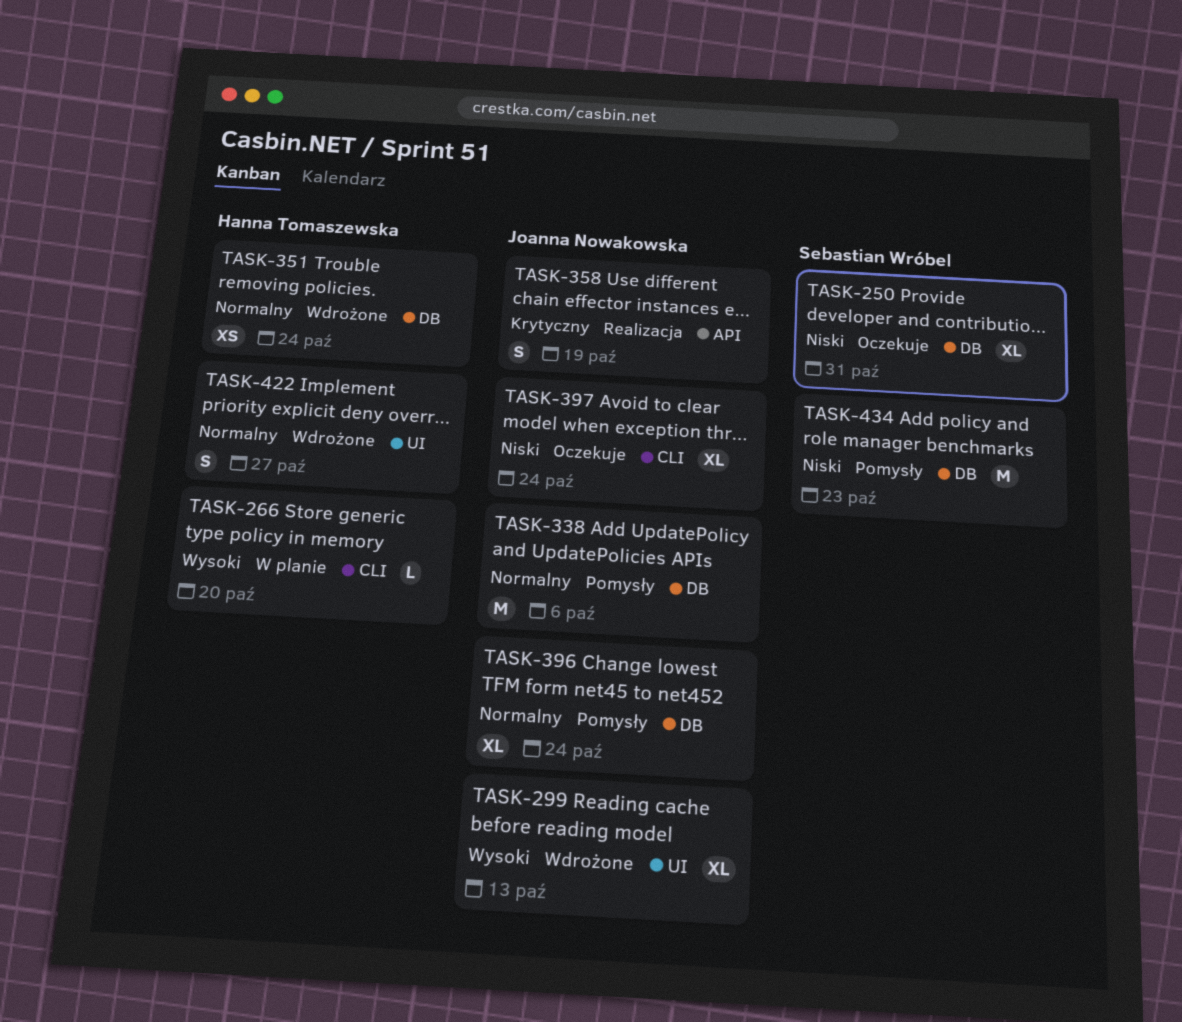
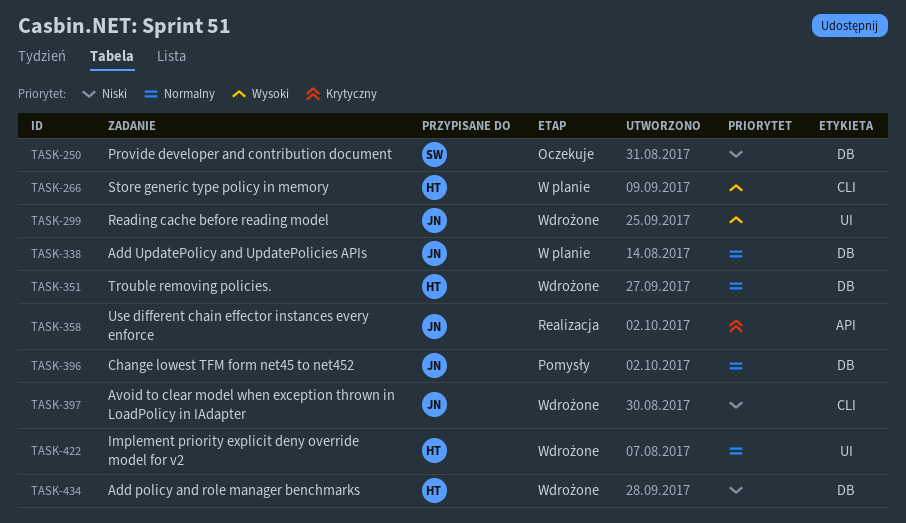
TASK-338, status: Pomysły -> W planie
TASK-397, status: Oczekuje -> Wdrożone
TASK-434, status: Pomysły -> Wdrożone
TASK-434, owner: Sebastian Wróbel -> Hanna Tomaszewska

